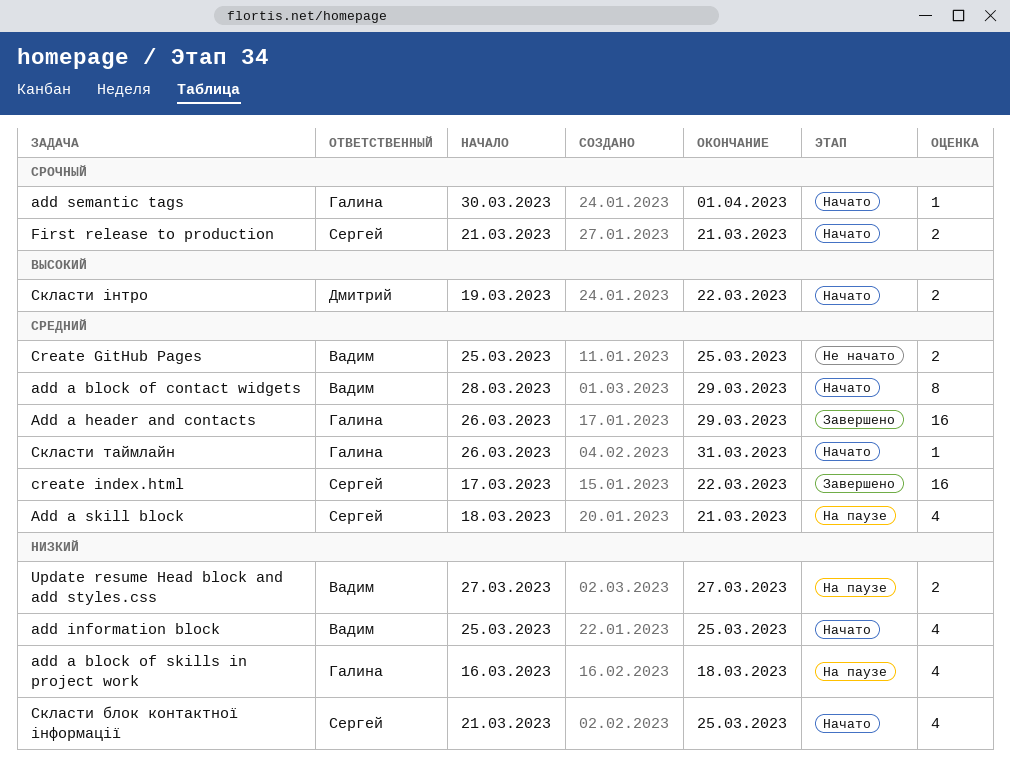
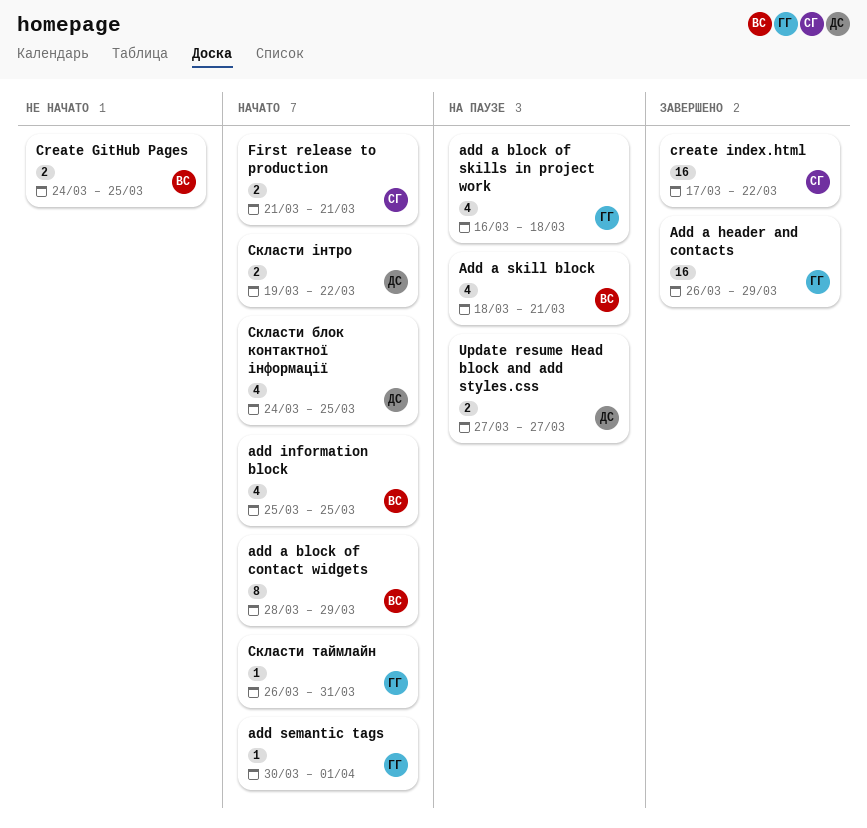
Add a skill block, owner: Сергей -> Вадим
Create GitHub Pages, start: Mar 25 -> Mar 24
Update resume Head block and add styles.css, owner: Вадим -> Дмитрий
Скласти блок контактної інформації, owner: Сергей -> Дмитрий
Скласти блок контактної інформації, start: Mar 21 -> Mar 24

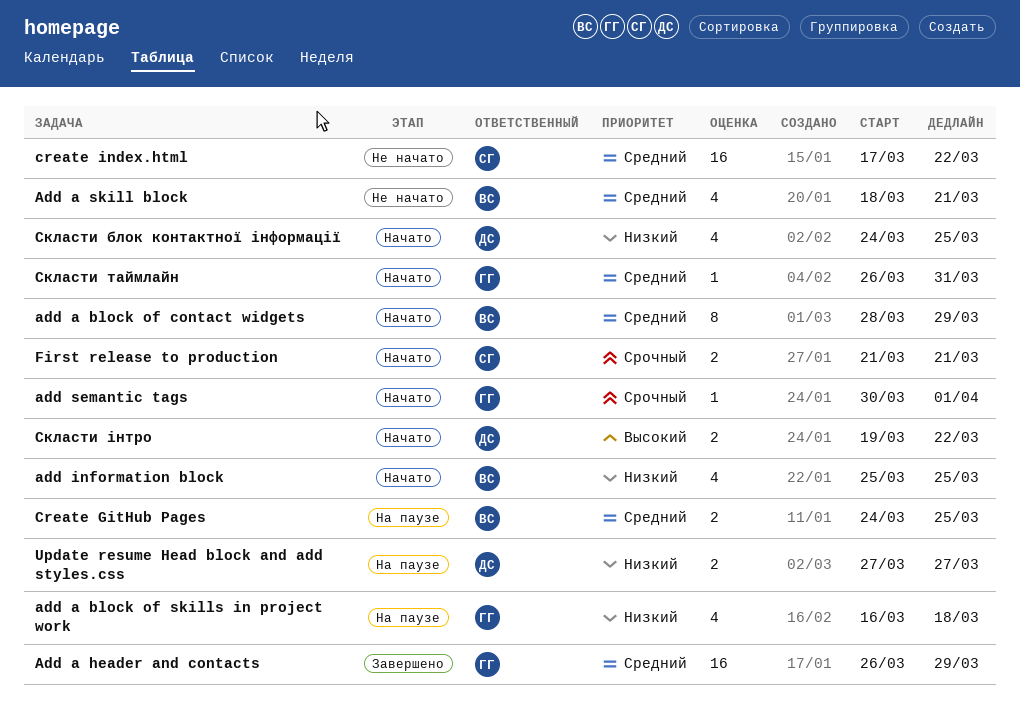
Add a skill block, status: На паузе -> Не начато
Create GitHub Pages, status: Не начато -> На паузе
create index.html, status: Завершено -> Не начато

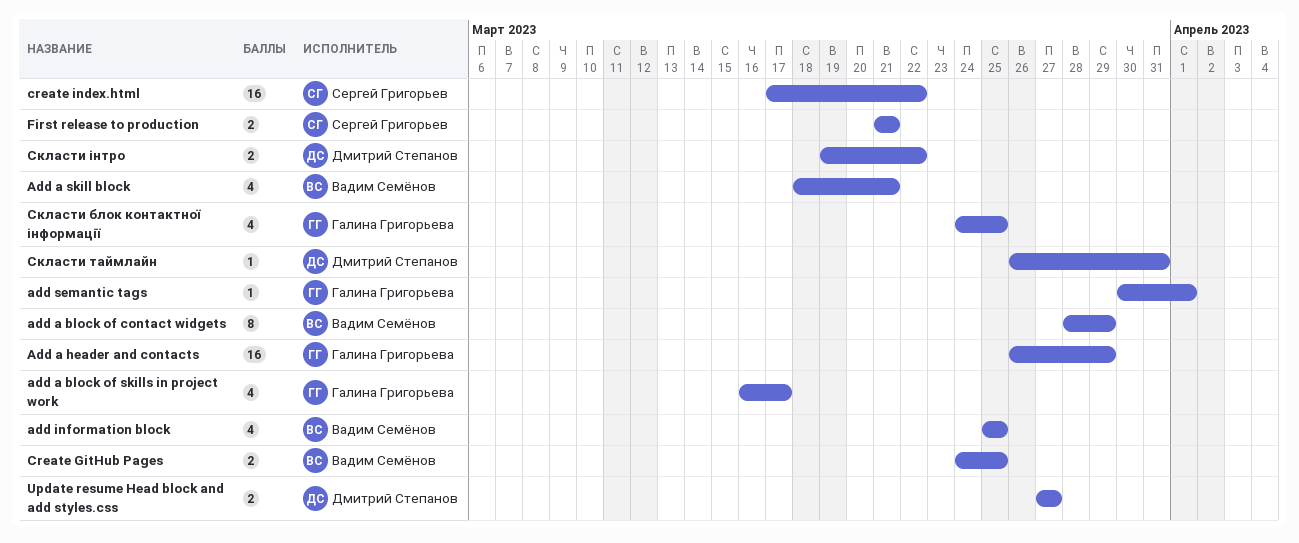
add a block of skills in project work, due: Mar 18 -> Mar 17
Скласти блок контактної інформації, owner: Дмитрий Степанов -> Галина Григорьева
Скласти таймлайн, owner: Галина Григорьева -> Дмитрий Степанов

